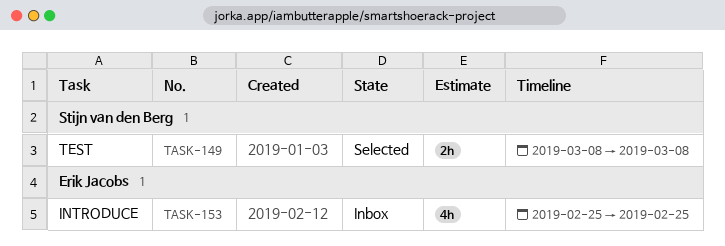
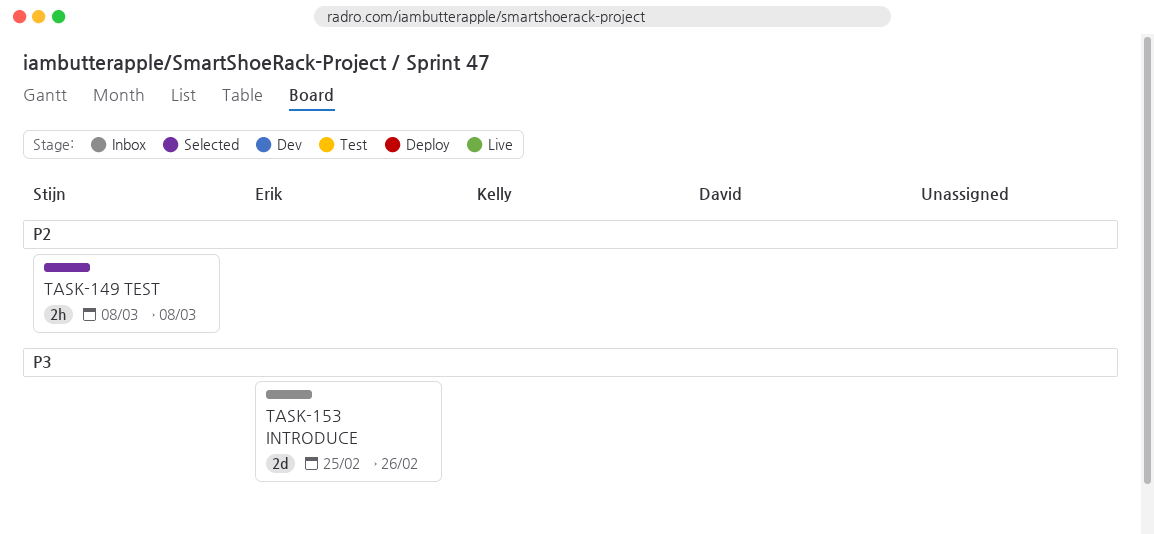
TASK-153, estimate: 4h -> 2d
TASK-153, due: Feb 25 -> Feb 26

